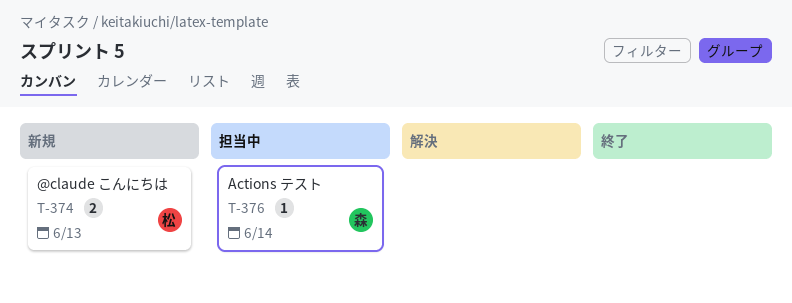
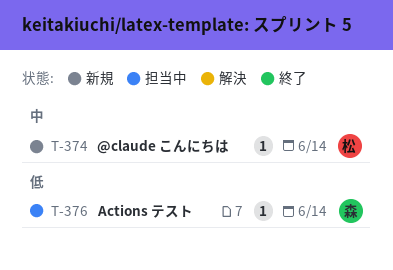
T-374, estimate: 2 -> 1
T-374, due: Jun 13 -> Jun 14

